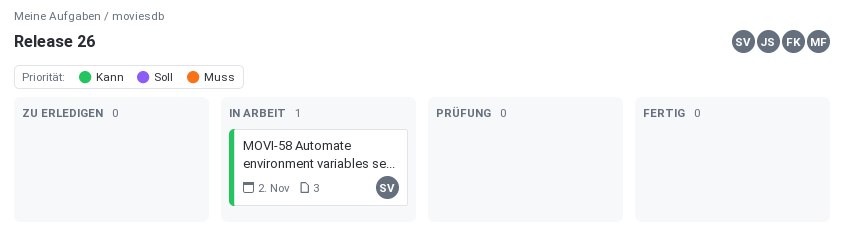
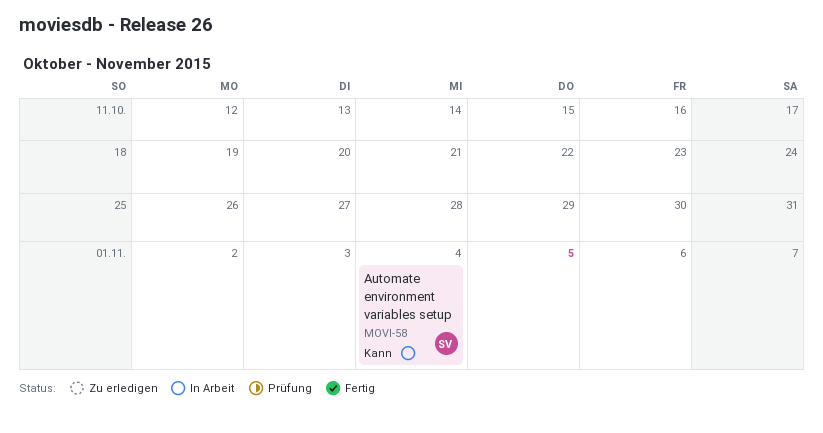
MOVI-58, due: Nov 2 -> Nov 4

